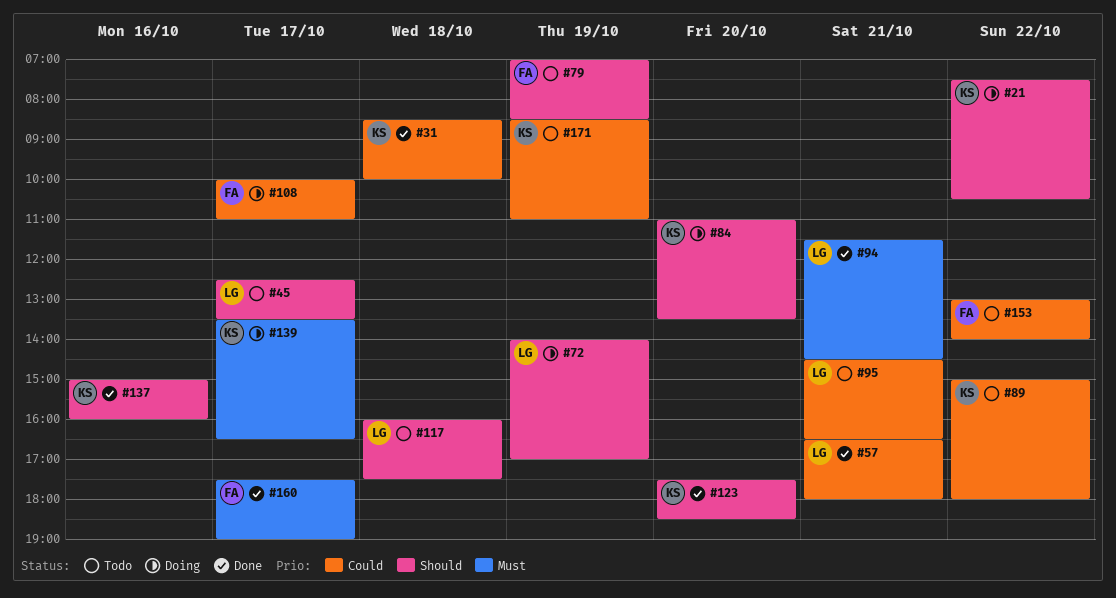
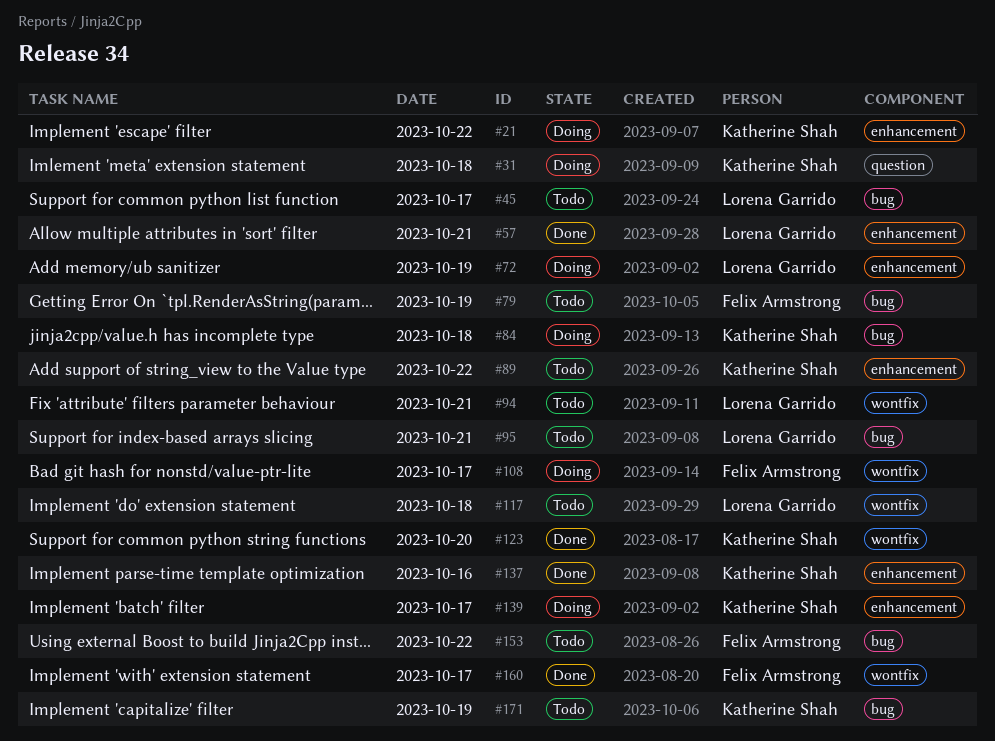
#31, status: Done -> Doing
#84, day: Oct 20 -> Oct 18
#94, status: Done -> Todo

